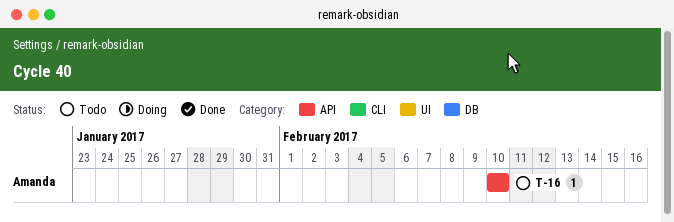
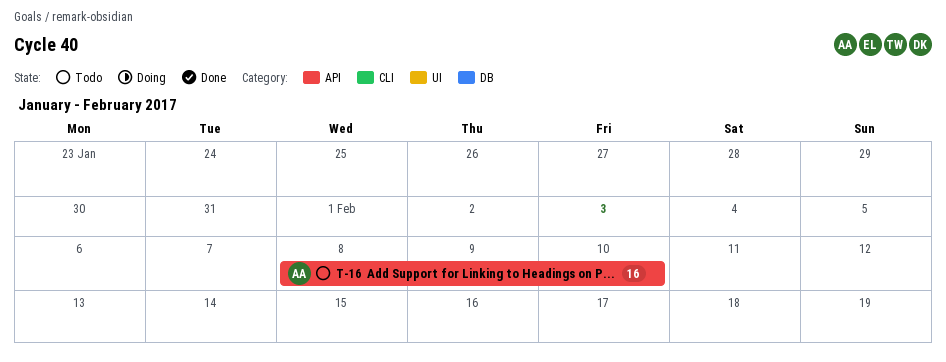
T-16, estimate: 1 -> 16
T-16, start: Feb 10 -> Feb 8

